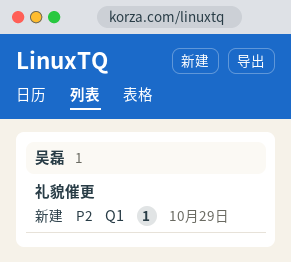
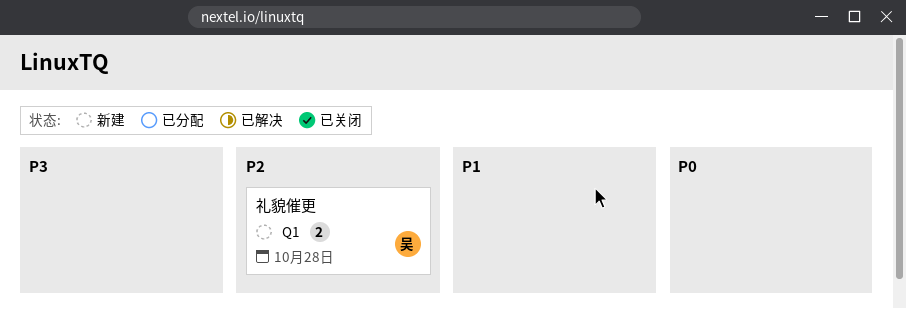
礼貌催更, estimate: 1 -> 2
礼貌催更, due: Oct 29 -> Oct 28

